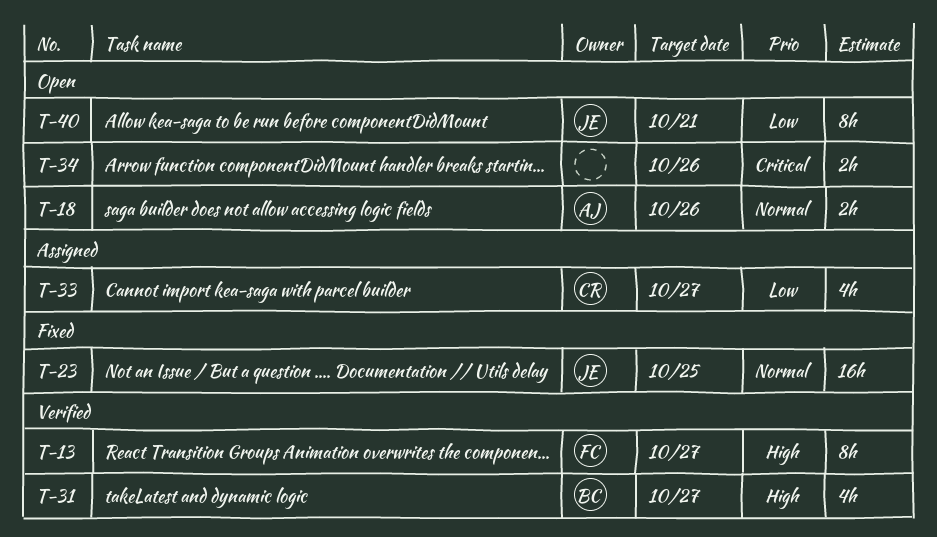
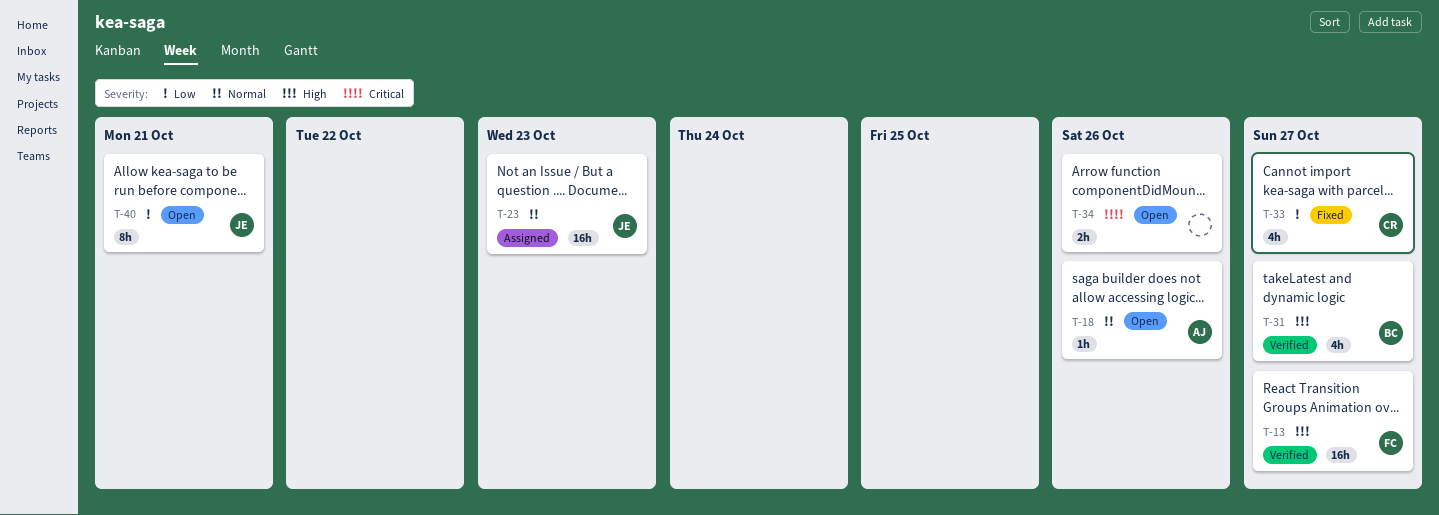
T-13, estimate: 8h -> 16h
T-18, estimate: 2h -> 1h
T-23, status: Fixed -> Assigned
T-23, due: Oct 25 -> Oct 23
T-33, status: Assigned -> Fixed

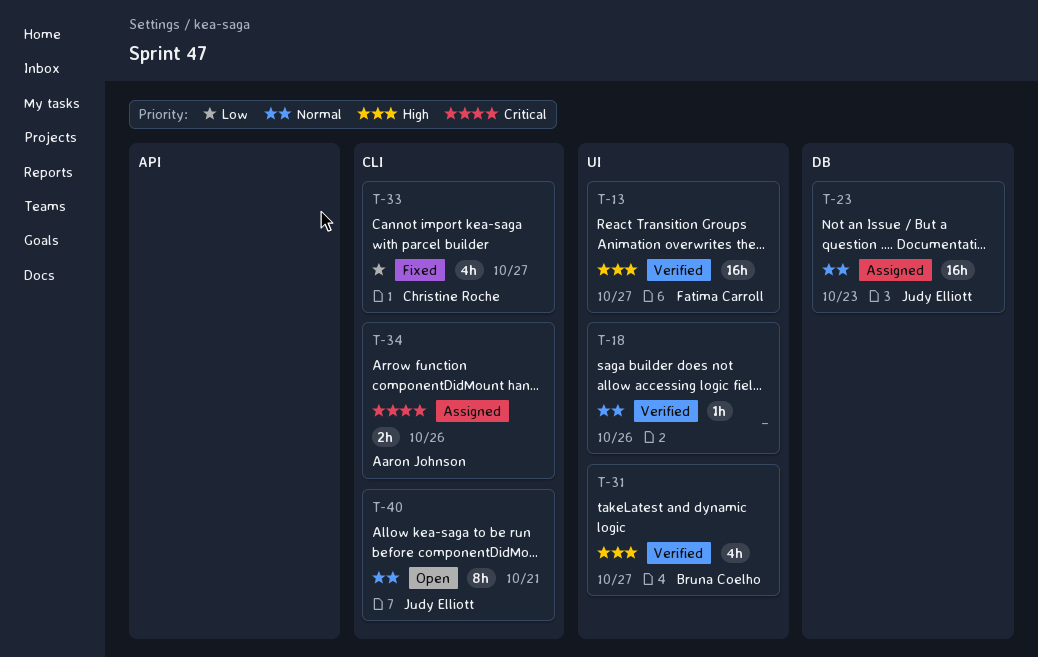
T-18, status: Open -> Verified
T-18, owner: Aaron Johnson -> none
T-34, status: Open -> Assigned
T-34, owner: none -> Aaron Johnson
T-40, priority: Low -> Normal

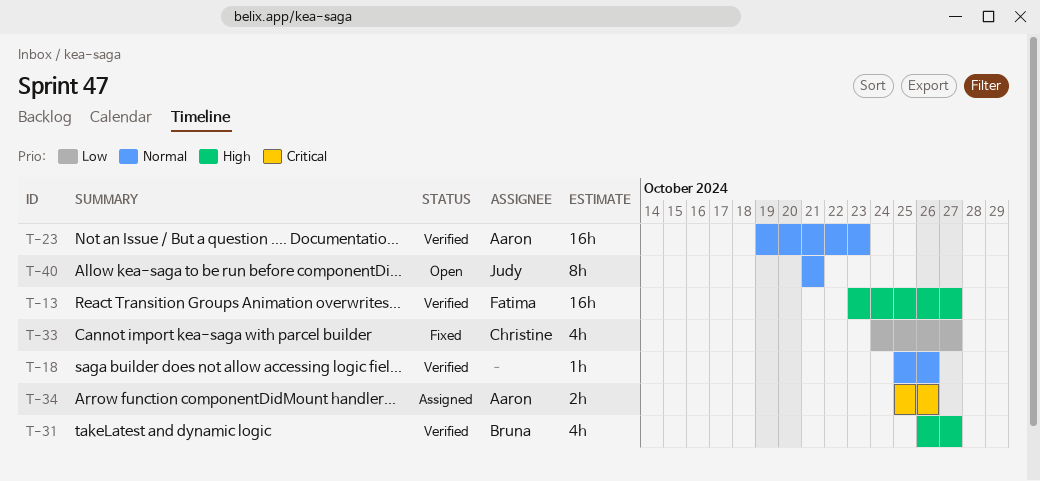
T-23, status: Assigned -> Verified
T-23, owner: Judy Elliott -> Aaron Johnson

